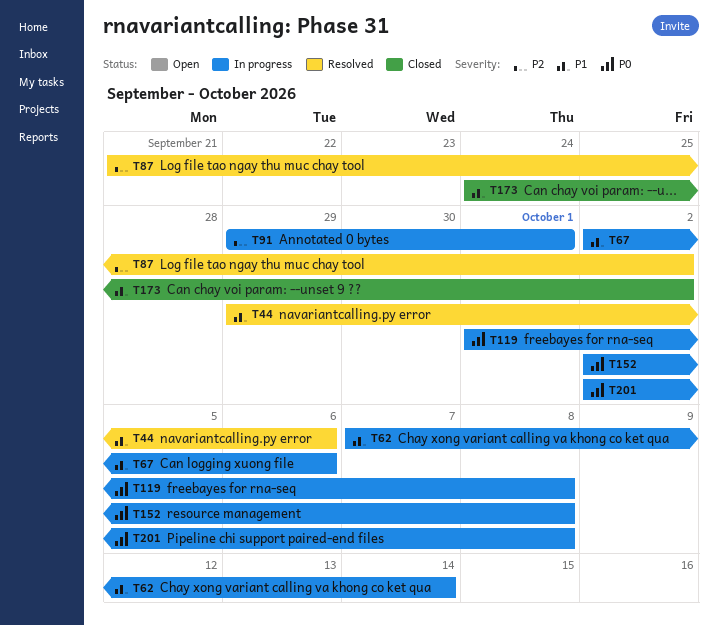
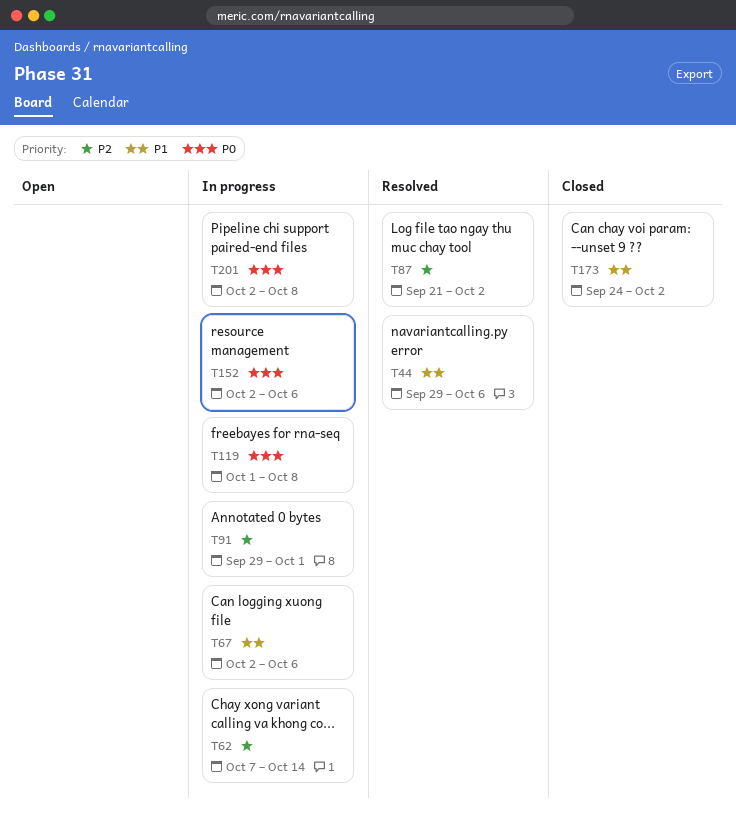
T62, priority: P1 -> P2
T152, due: Oct 8 -> Oct 6

